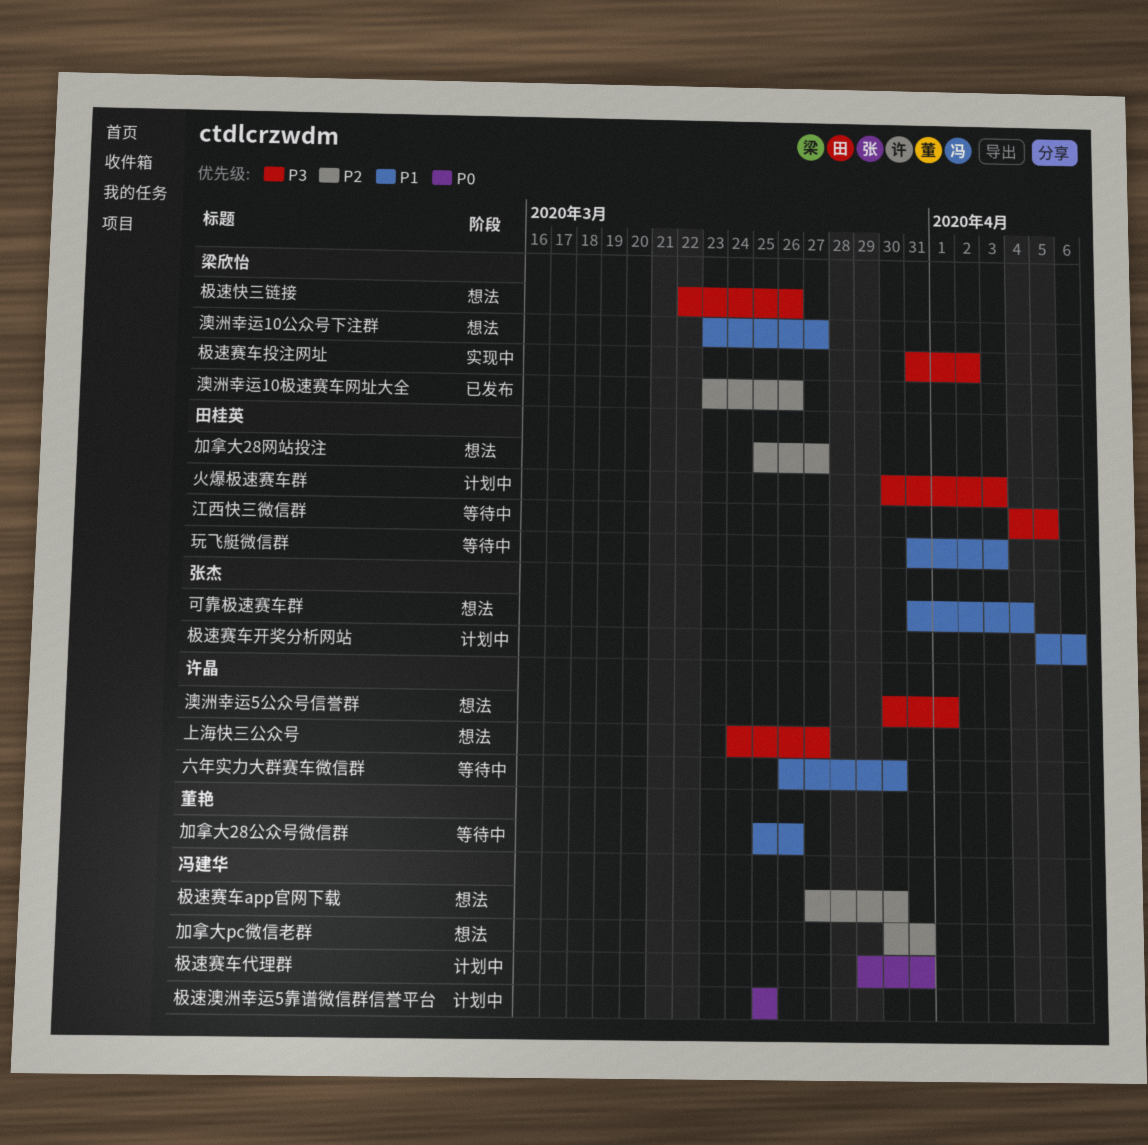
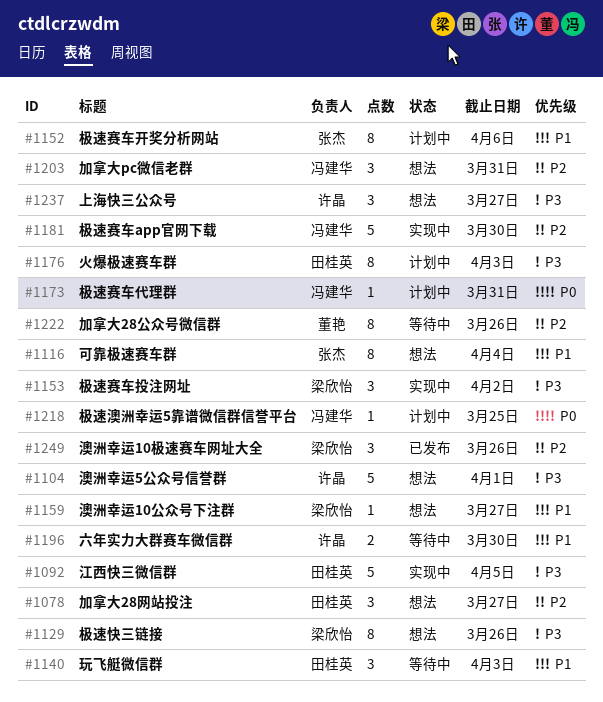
加拿大28公众号微信群, priority: P1 -> P2
极速赛车app官网下载, status: 想法 -> 实现中
江西快三微信群, status: 等待中 -> 实现中

